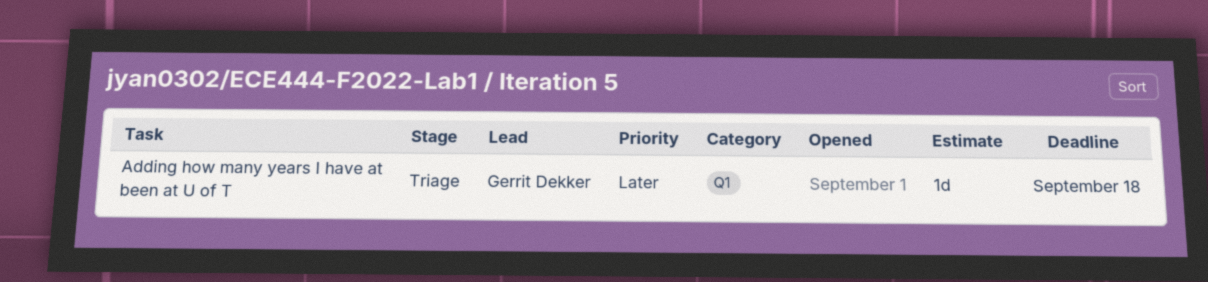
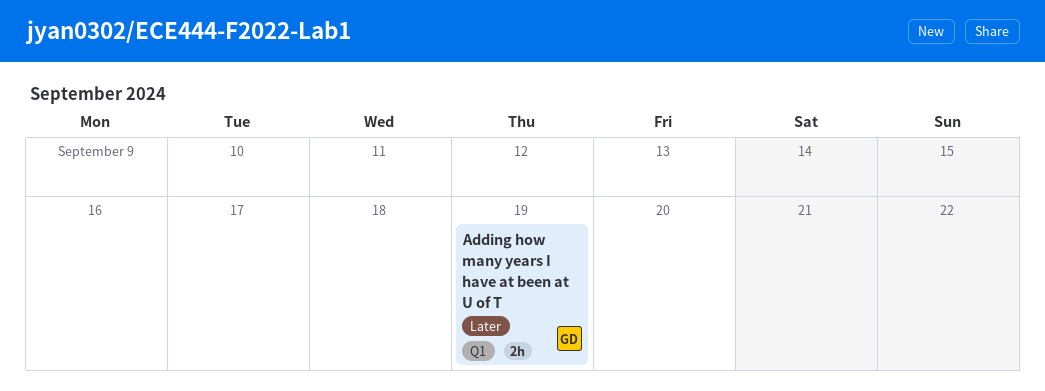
Adding how many years I have at been at U of T, estimate: 1d -> 2h
Adding how many years I have at been at U of T, due: Sep 18 -> Sep 19

